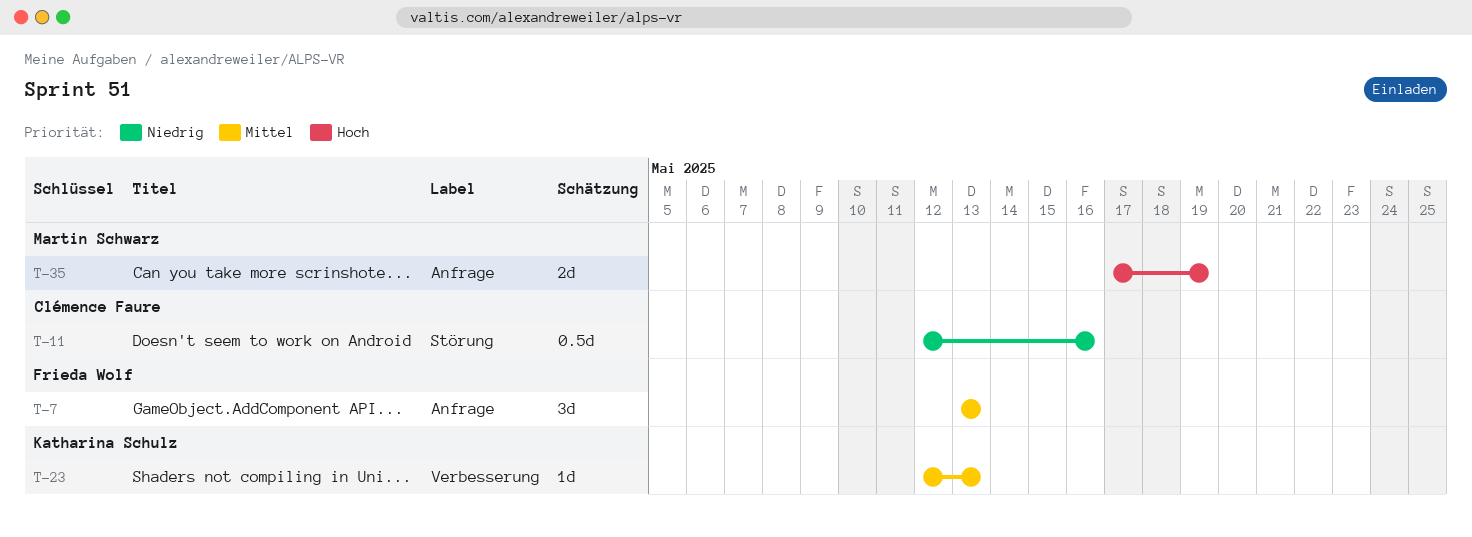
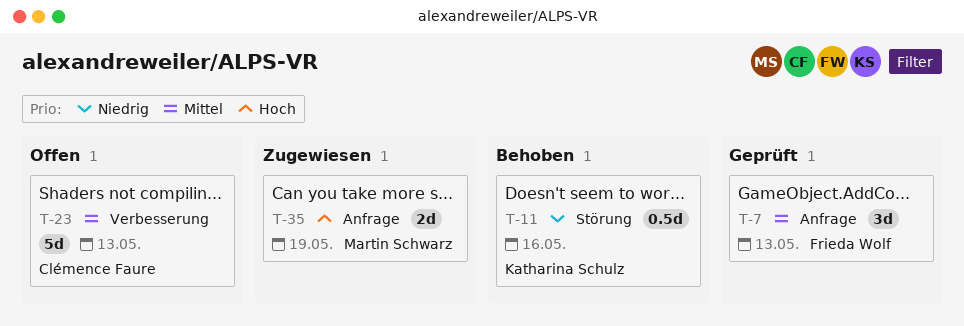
T-11, owner: Clémence Faure -> Katharina Schulz
T-23, owner: Katharina Schulz -> Clémence Faure
T-23, estimate: 1d -> 5d

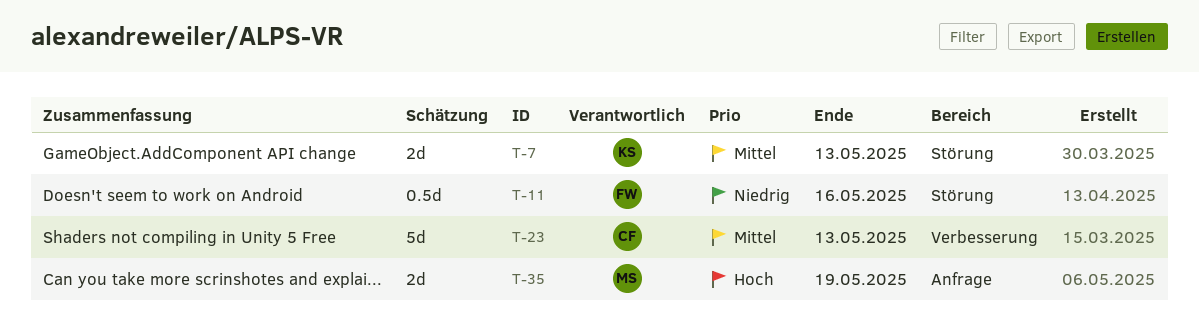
T-7, owner: Frieda Wolf -> Katharina Schulz
T-7, label: Anfrage -> Störung
T-7, estimate: 3d -> 2d
T-11, owner: Katharina Schulz -> Frieda Wolf

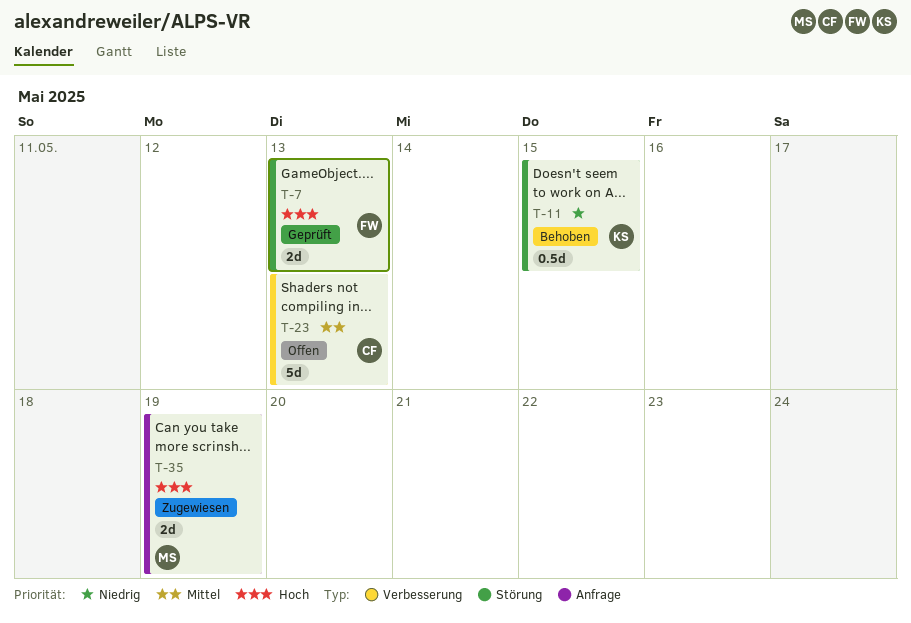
T-7, owner: KS -> FW
T-7, priority: Mittel -> Hoch
T-11, owner: FW -> KS
T-11, due: May 16 -> May 15

